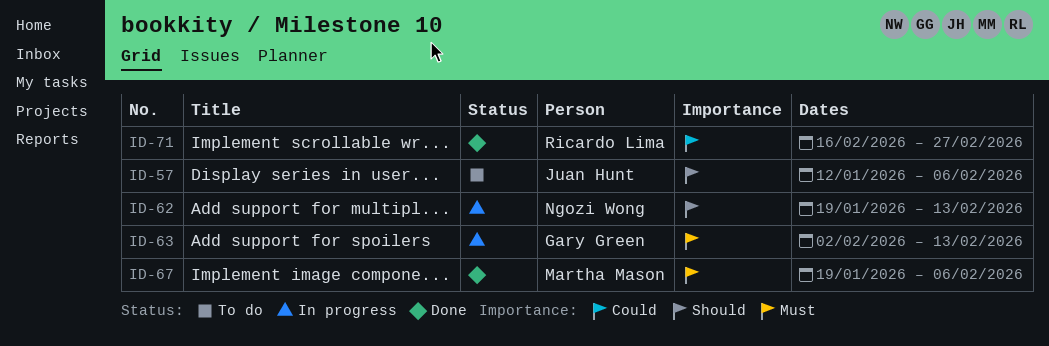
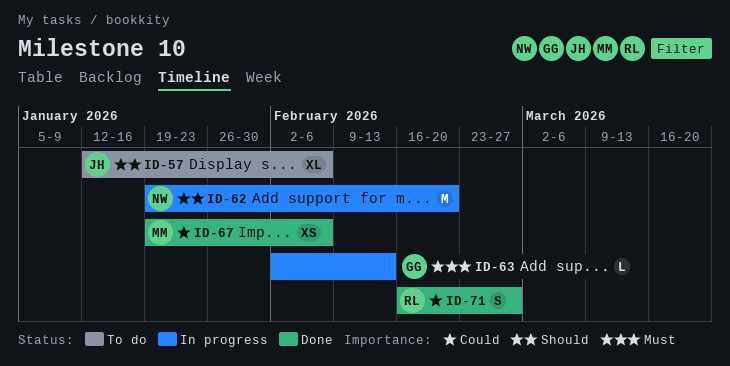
ID-62, due: Feb 13 -> Feb 20
ID-67, priority: Must -> Could

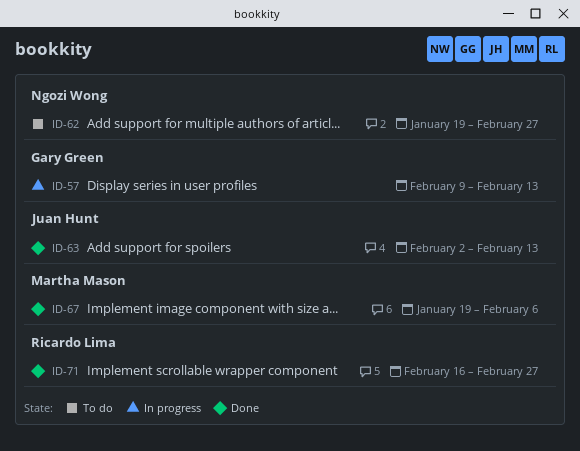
ID-57, status: To do -> In progress
ID-57, owner: Juan Hunt -> Gary Green
ID-57, start: Jan 12 -> Feb 9
ID-57, due: Feb 6 -> Feb 13
ID-62, status: In progress -> To do
ID-62, due: Feb 20 -> Feb 27
ID-63, status: In progress -> Done
ID-63, owner: Gary Green -> Juan Hunt

